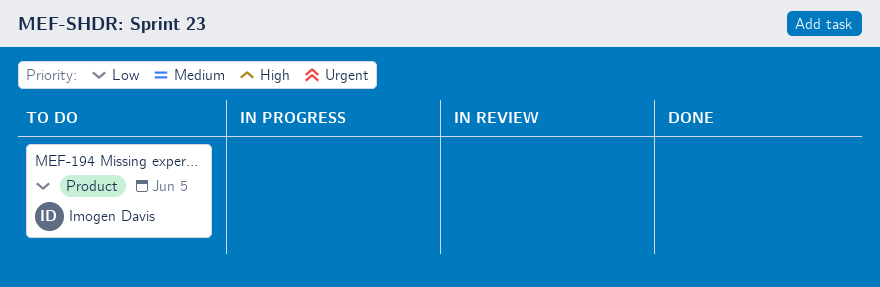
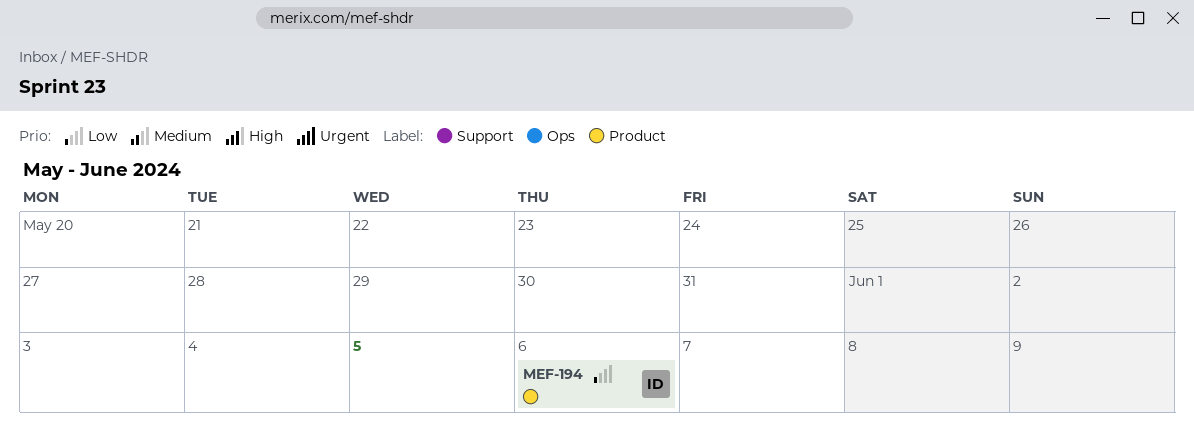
MEF-194, due: Jun 5 -> Jun 6

